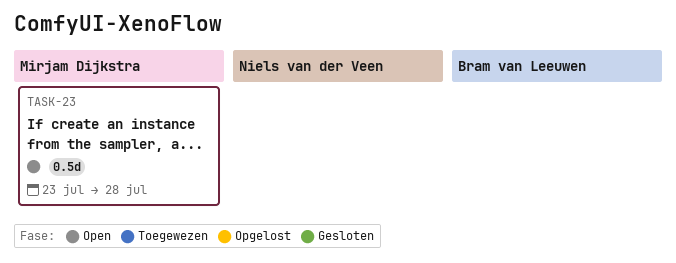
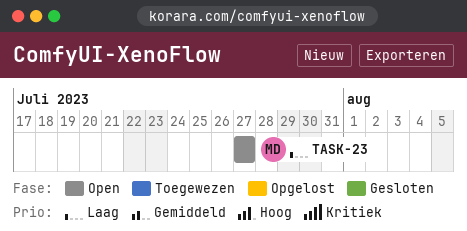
TASK-23, start: Jul 23 -> Jul 27
TASK-23, due: Jul 28 -> Jul 27

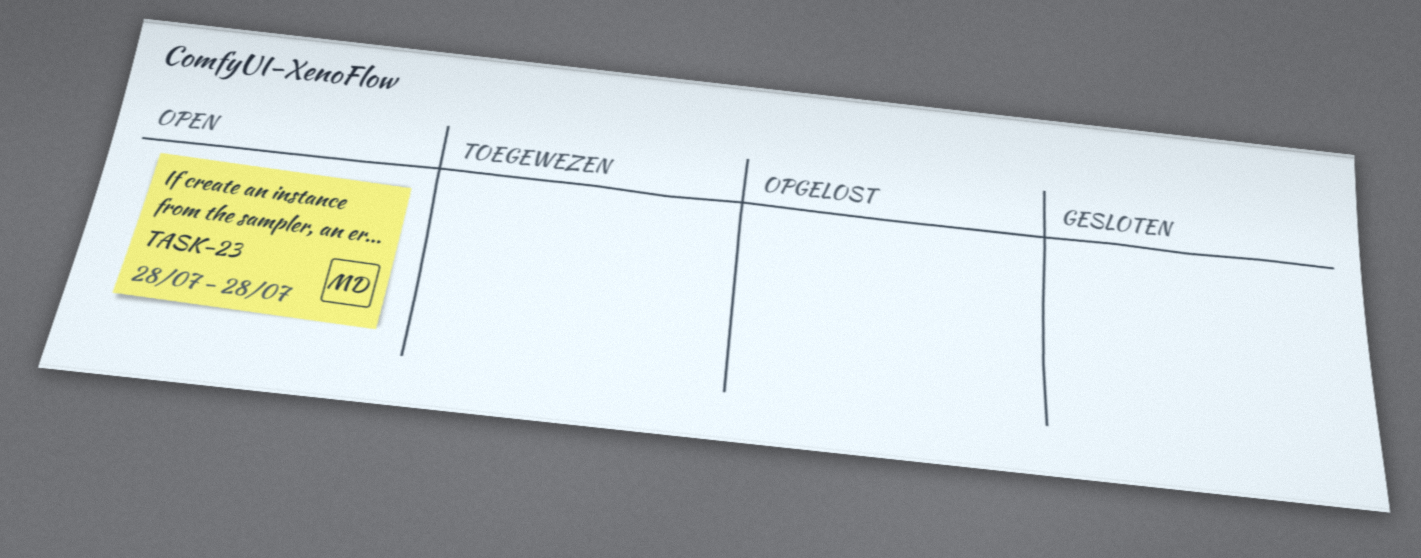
TASK-23, start: Jul 27 -> Jul 28
TASK-23, due: Jul 27 -> Jul 28

